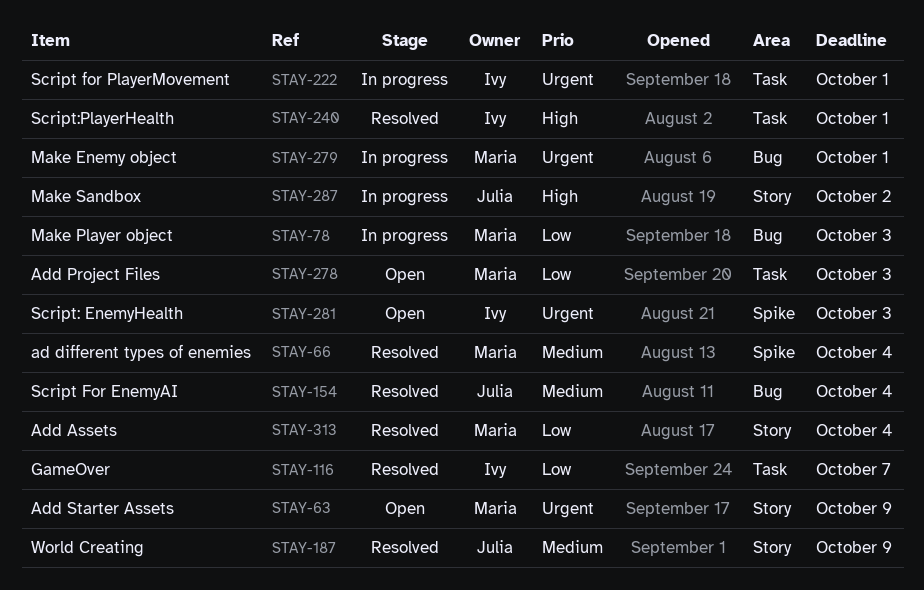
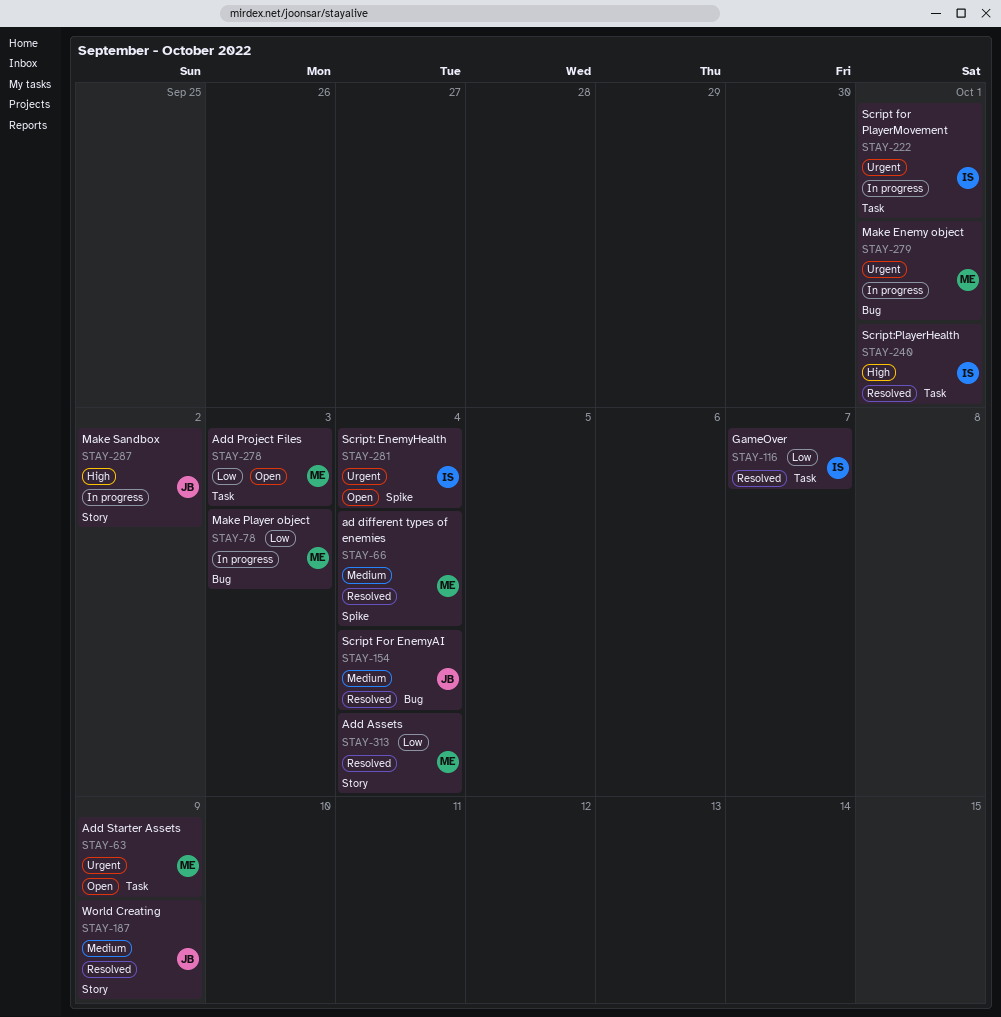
STAY-63, label: Story -> Task
STAY-281, due: Oct 3 -> Oct 4

